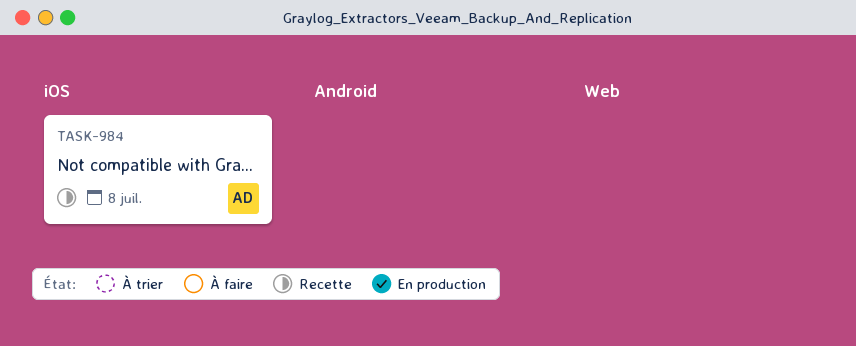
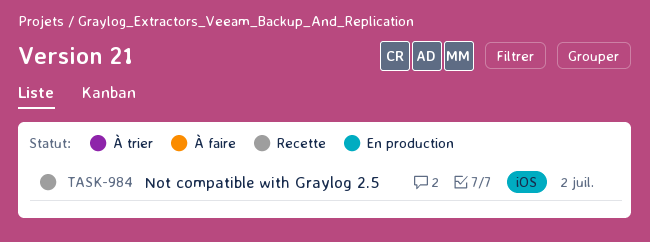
TASK-984, due: Jul 8 -> Jul 2

